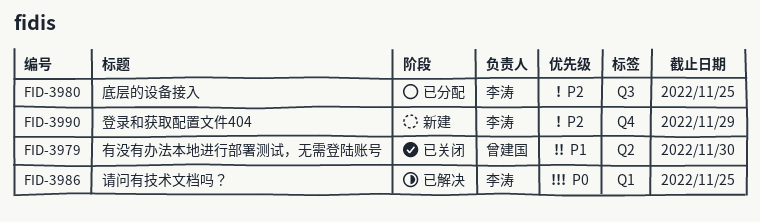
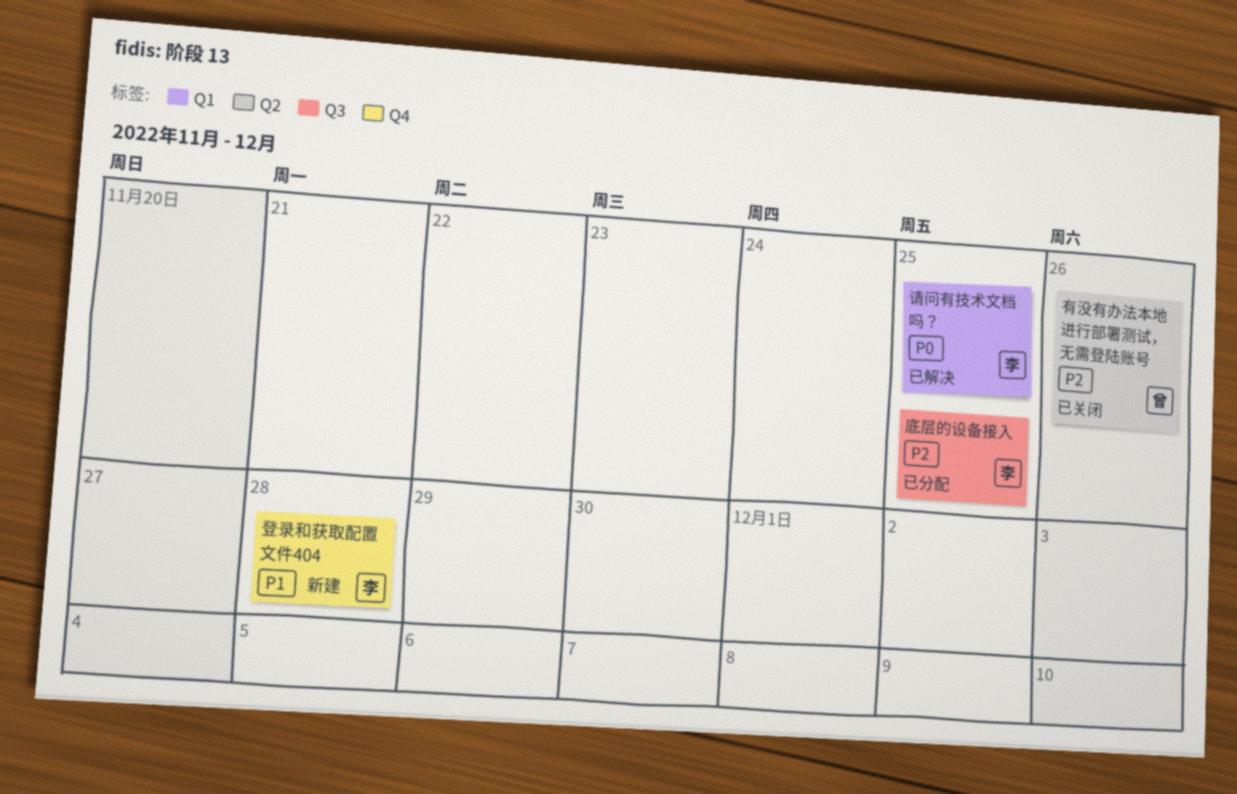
有没有办法本地进行部署测试，无需登陆账号, priority: P1 -> P2
有没有办法本地进行部署测试，无需登陆账号, due: Nov 30 -> Nov 26
登录和获取配置文件404, priority: P2 -> P1
登录和获取配置文件404, due: Nov 29 -> Nov 28

